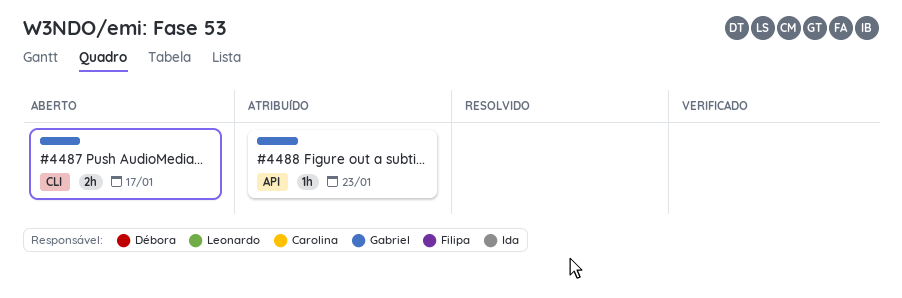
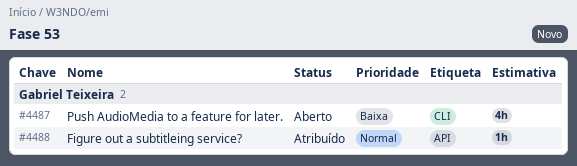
#4487, estimate: 2h -> 4h

